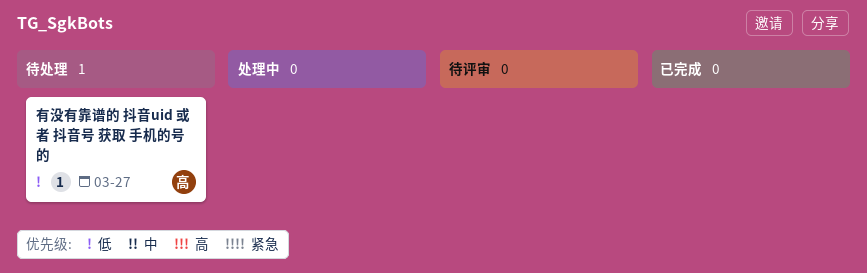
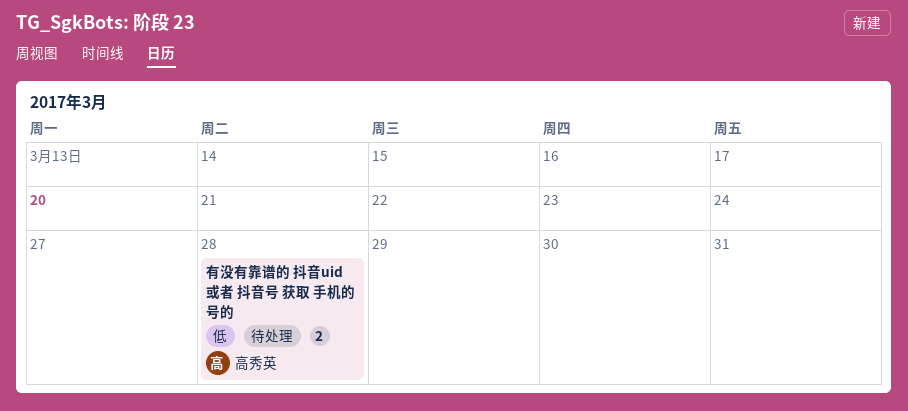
有没有靠谱的 抖音uid 或者 抖音号 获取 手机的号的, estimate: 1 -> 2
有没有靠谱的 抖音uid 或者 抖音号 获取 手机的号的, due: Mar 27 -> Mar 28

